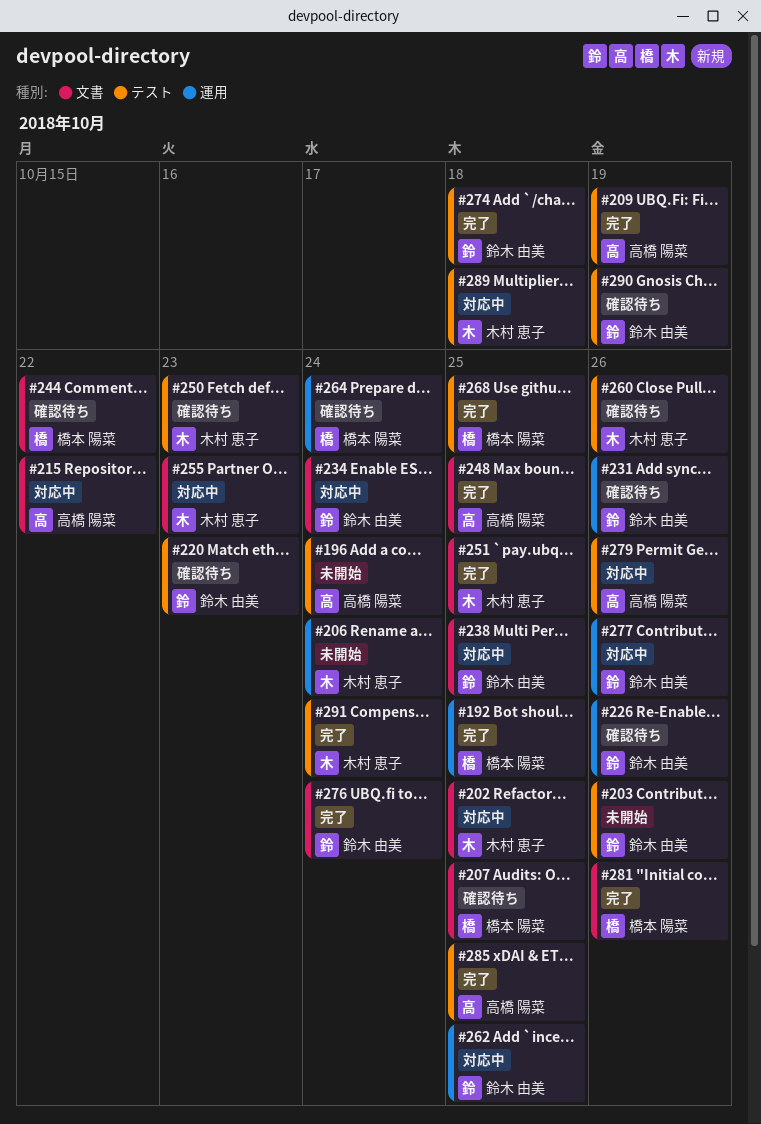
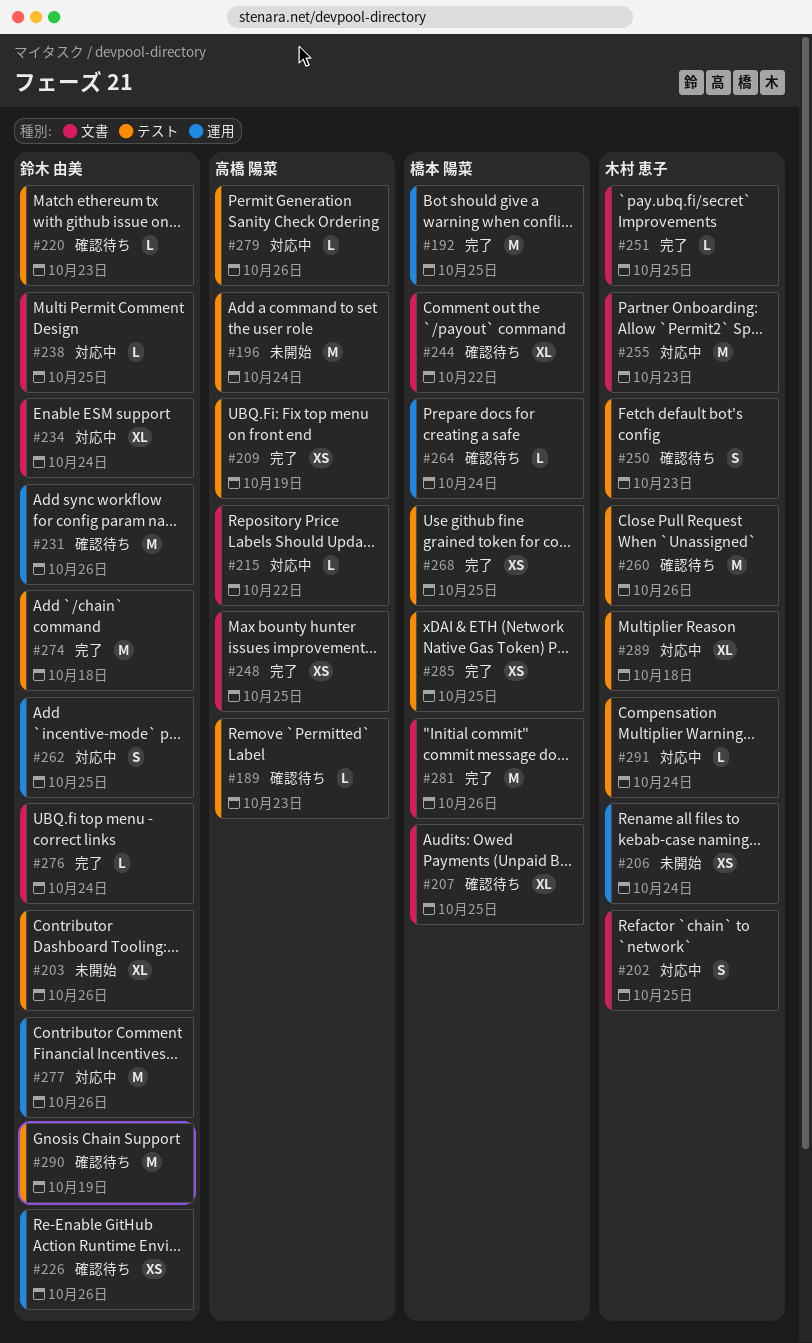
#189: none -> present
#285, owner: 高橋 陽菜 -> 橋本 陽菜
#291, status: 完了 -> 対応中

